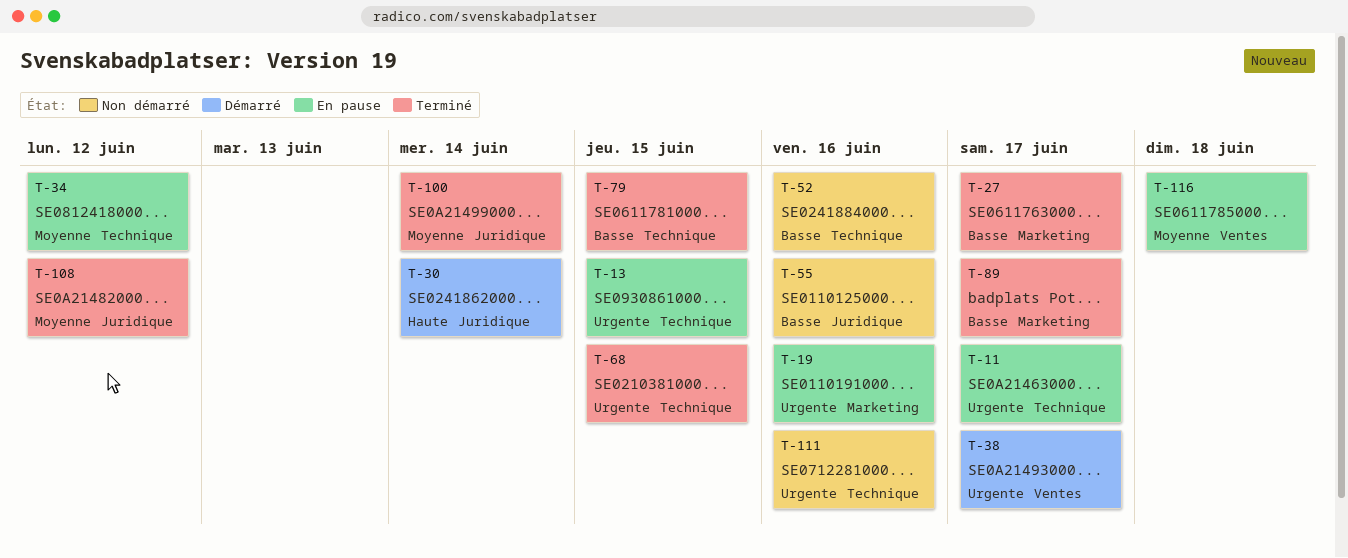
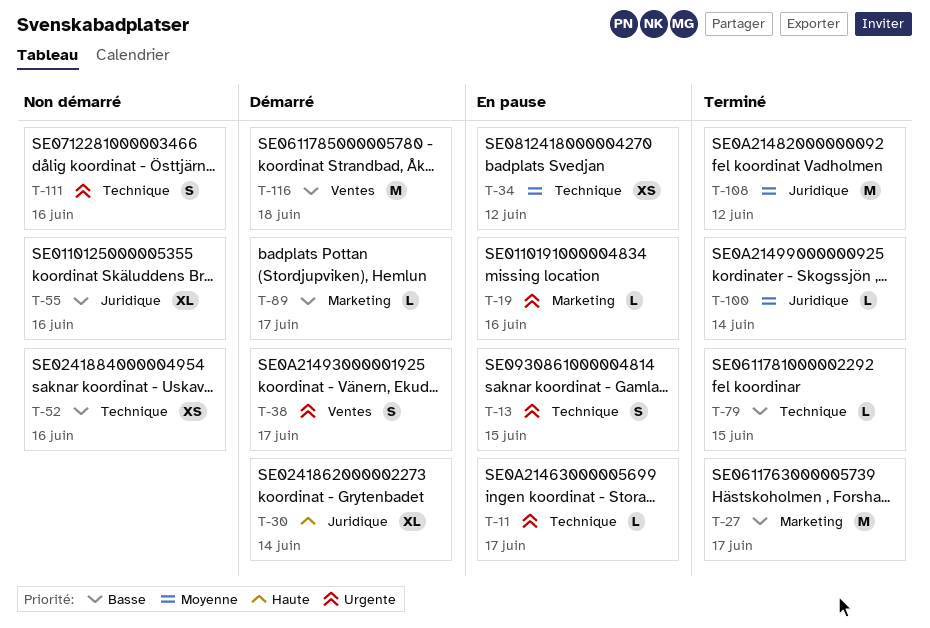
T-68: present -> none
T-89, status: Terminé -> Démarré
T-116, status: En pause -> Démarré
T-116, priority: Moyenne -> Basse

